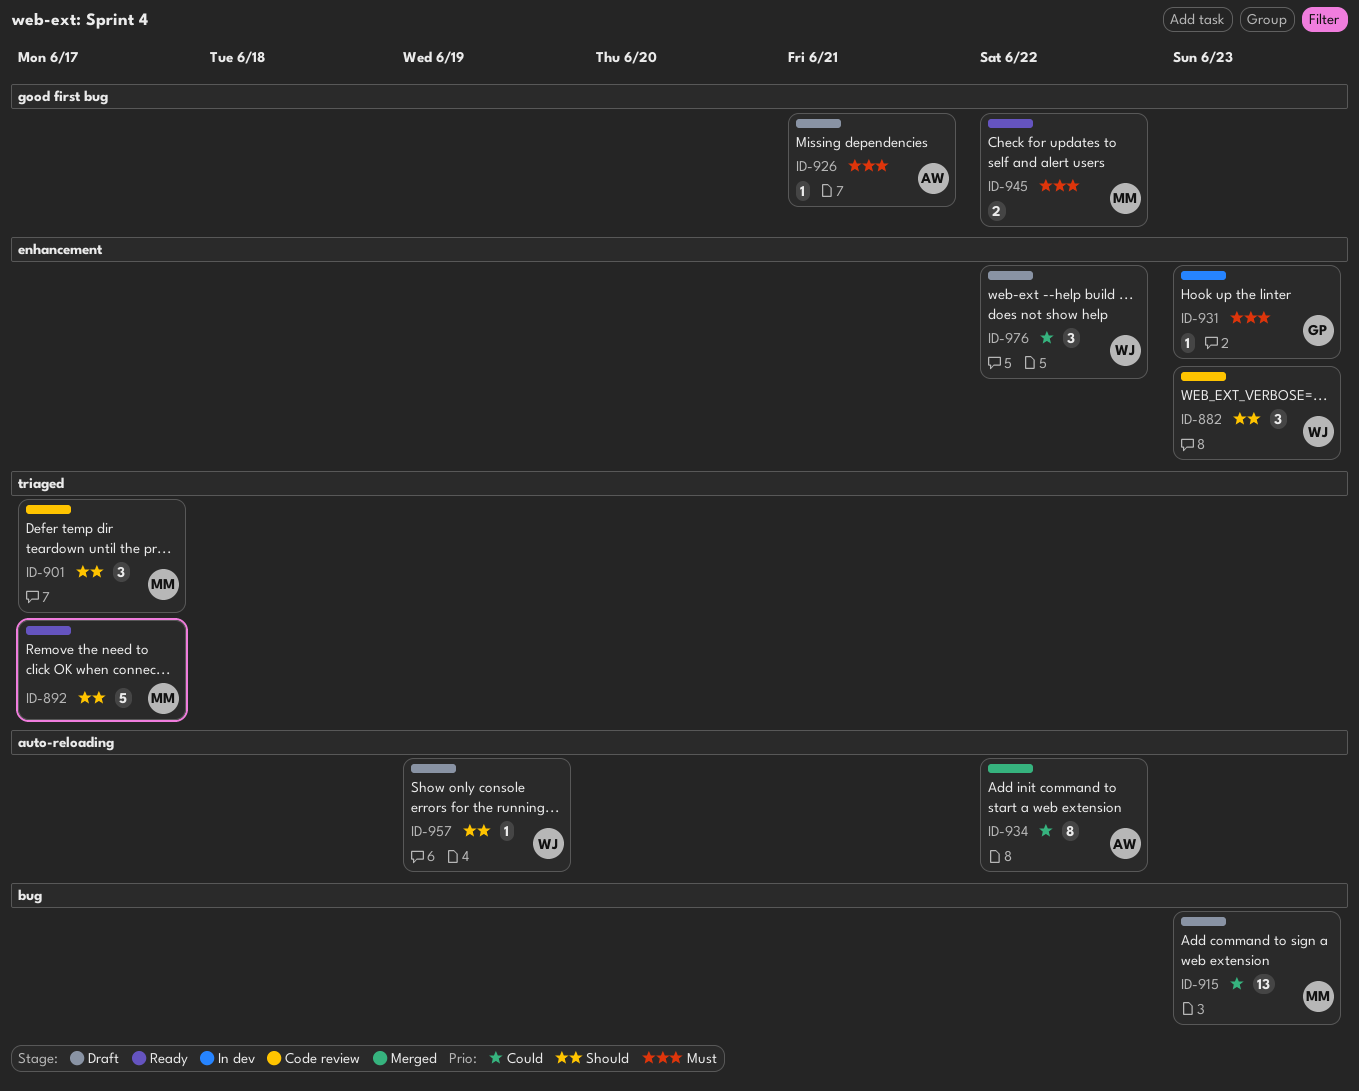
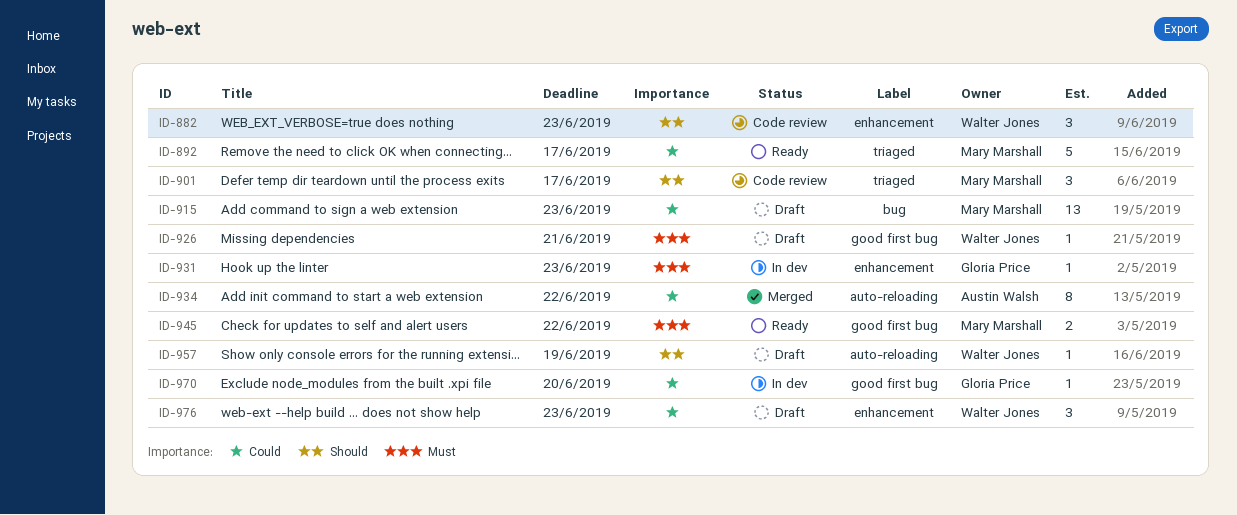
ID-892, priority: Should -> Could
ID-926, owner: Austin Walsh -> Walter Jones
ID-970: none -> present
ID-976, due: Jun 22 -> Jun 23

